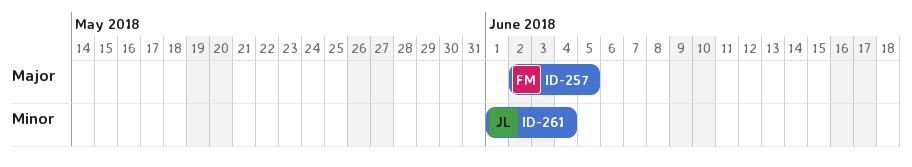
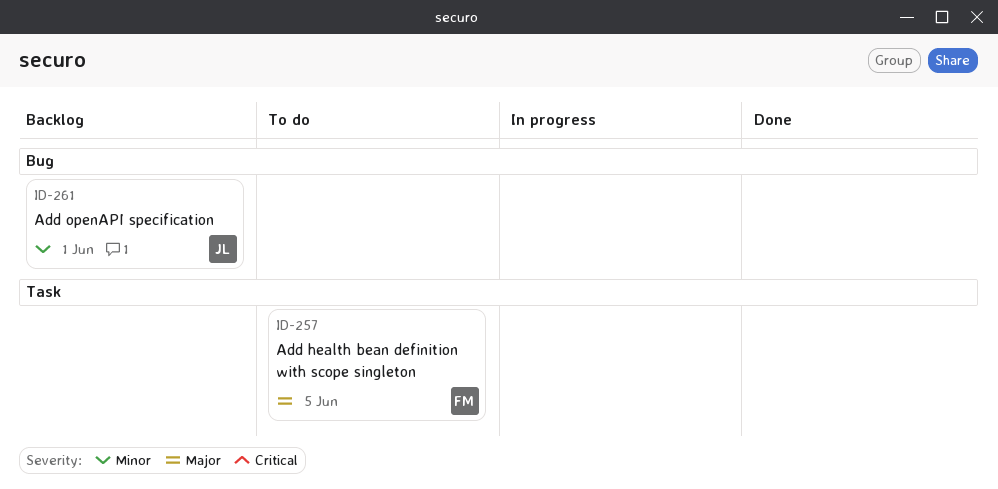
ID-261, due: Jun 4 -> Jun 1

